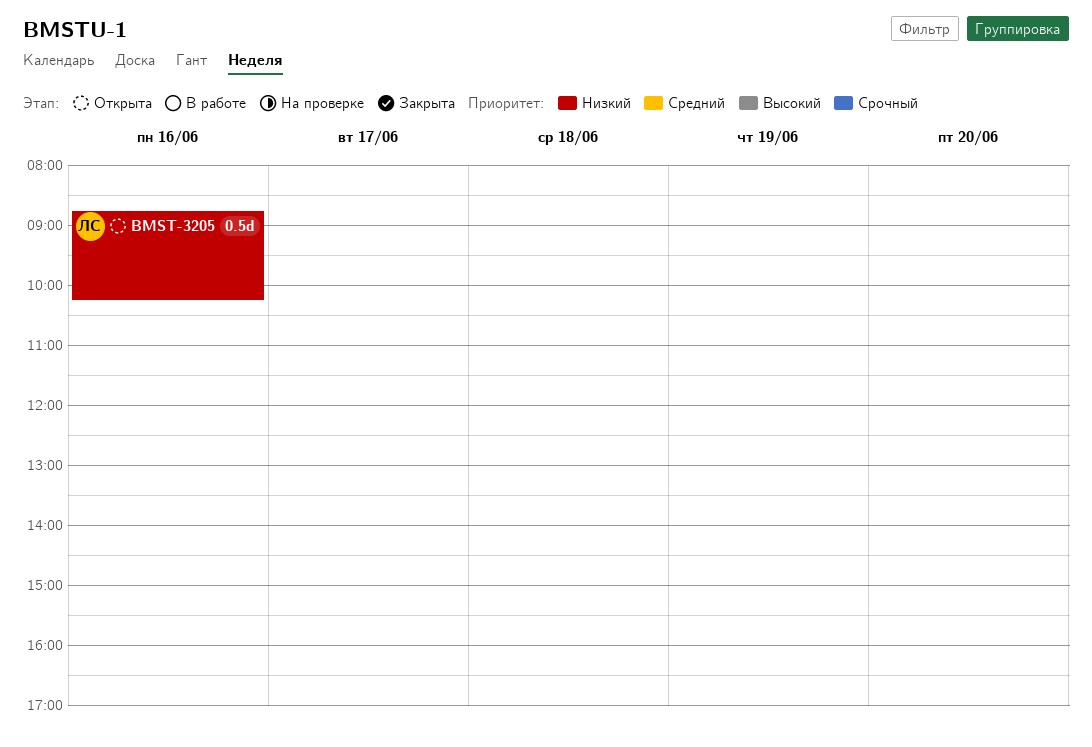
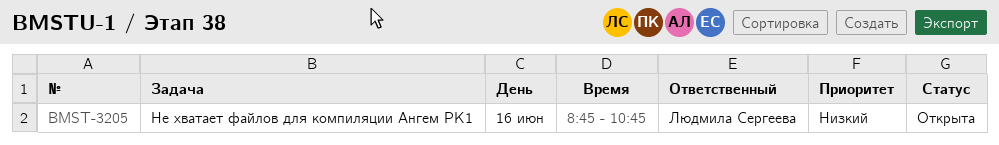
BMST-3205, ends: 10:15 -> 10:45

